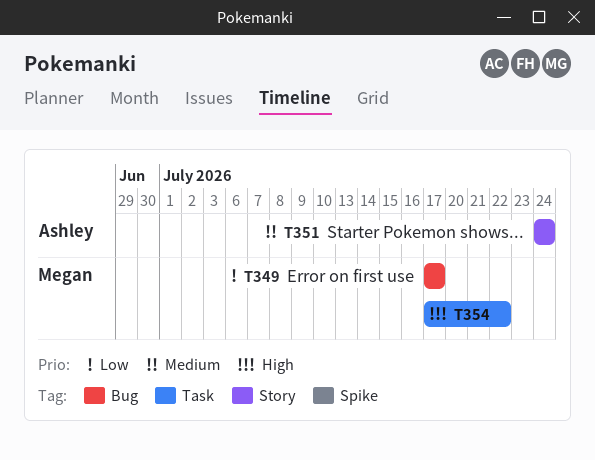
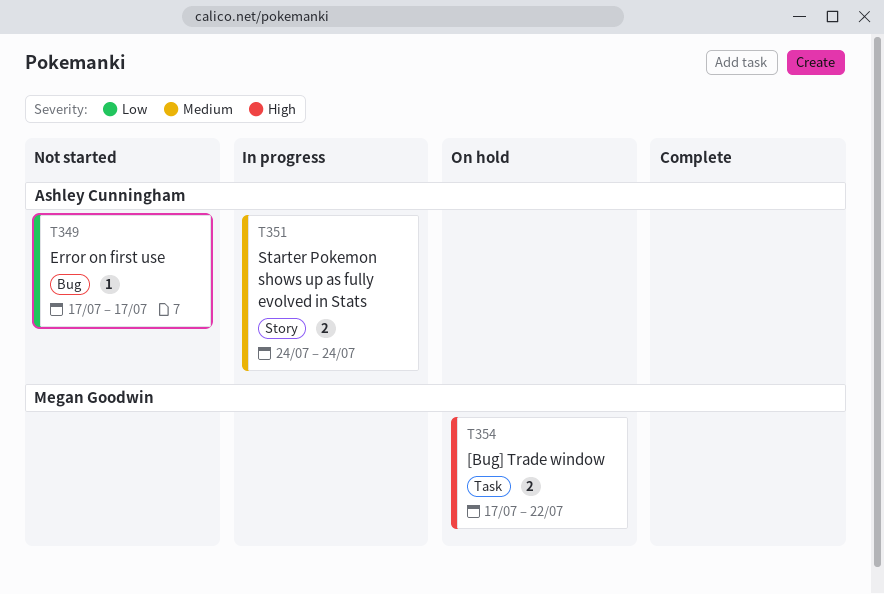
T349, owner: Megan Goodwin -> Ashley Cunningham

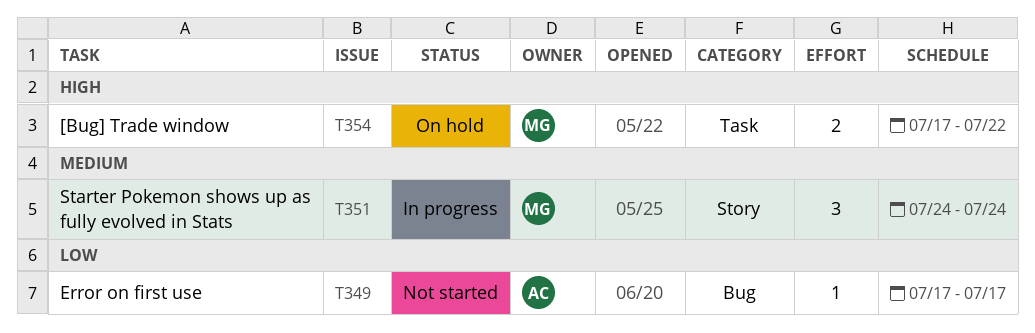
T351, owner: Ashley Cunningham -> Megan Goodwin
T351, estimate: 2 -> 3

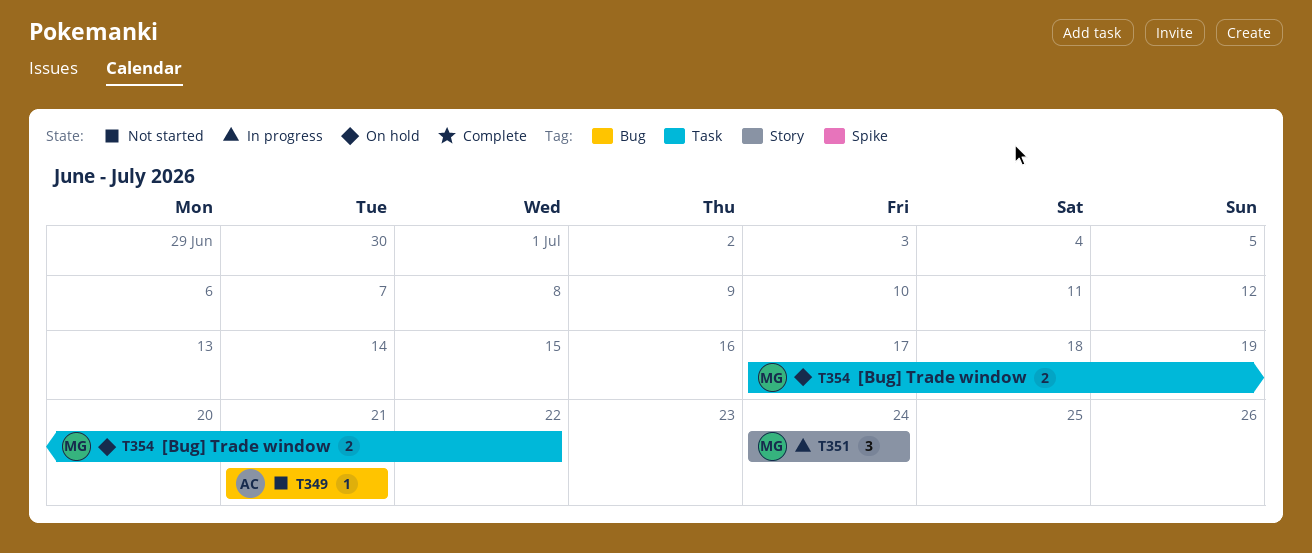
T349, start: Jul 17 -> Jul 21
T349, due: Jul 17 -> Jul 21

